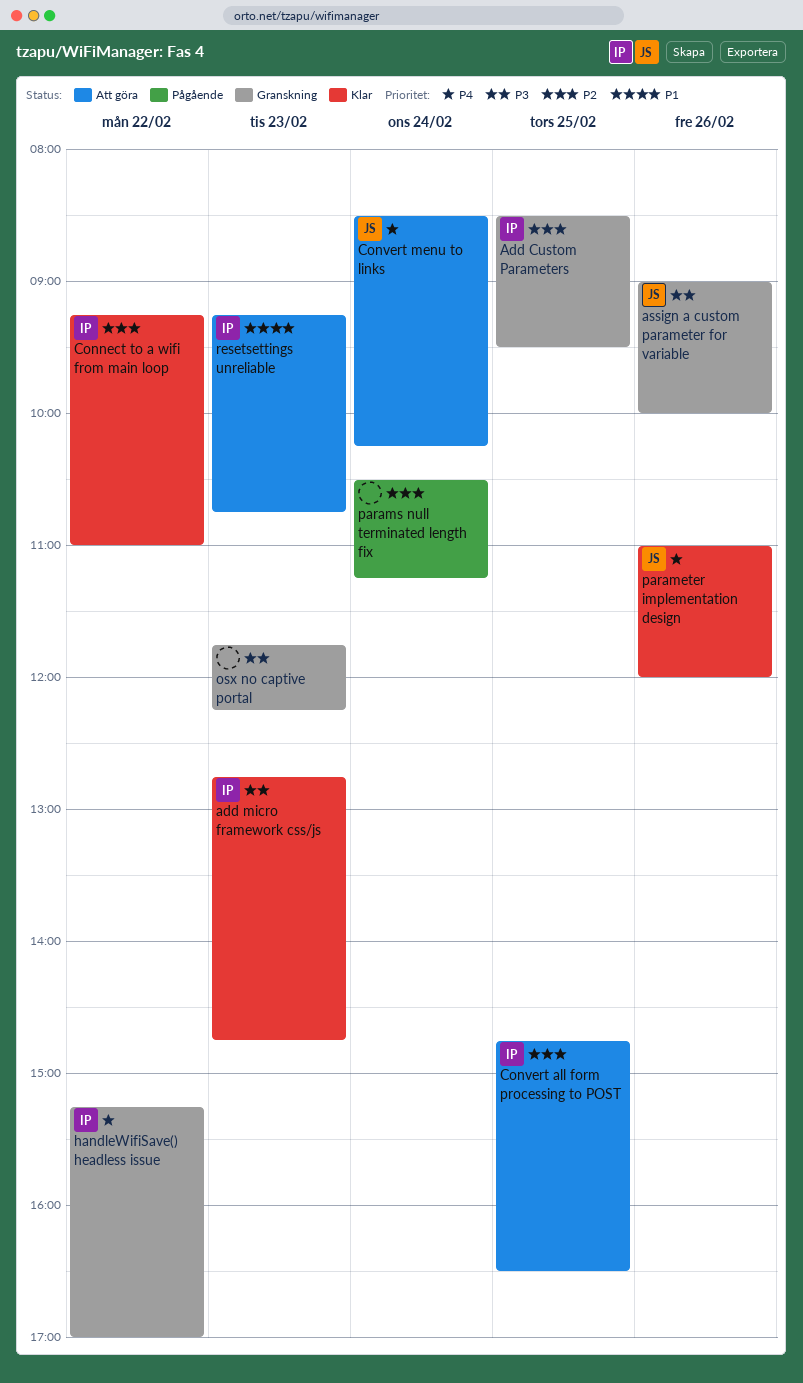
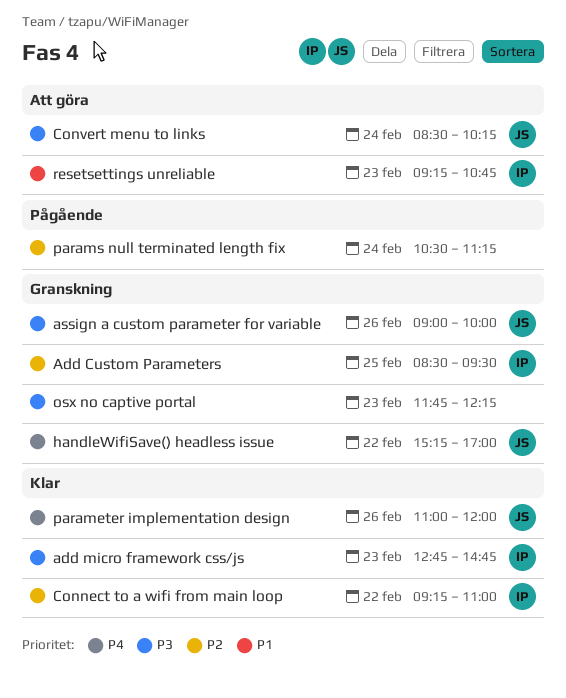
Convert all form processing to POST: present -> none
Convert menu to links, priority: P4 -> P3
handleWifiSave() headless issue, owner: IP -> JS

